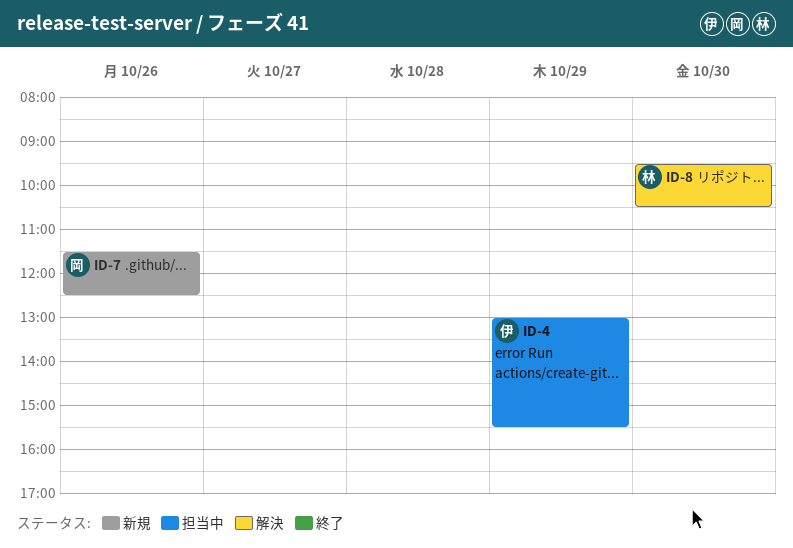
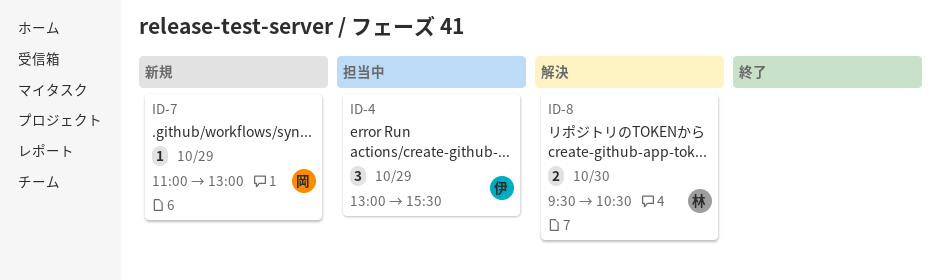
ID-7, day: Oct 26 -> Oct 29
ID-7, begins: 11:30 -> 11:00
ID-7, ends: 12:30 -> 13:00

